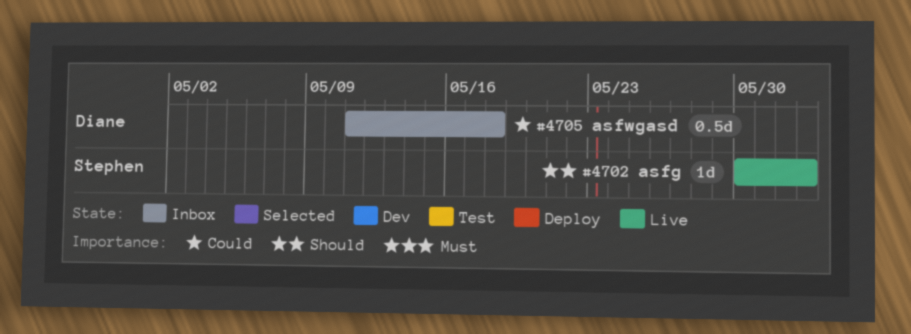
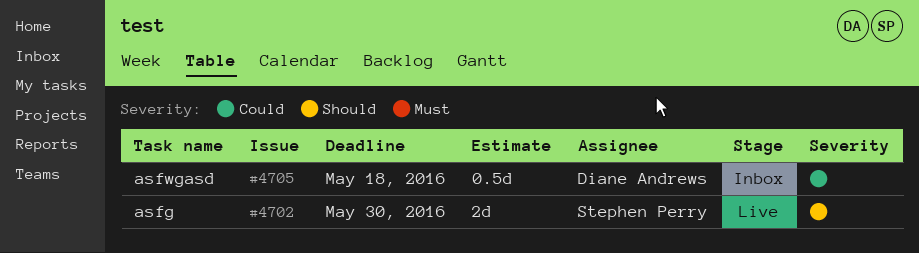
#4702, estimate: 1d -> 2d
#4702, due: Jun 2 -> May 30

